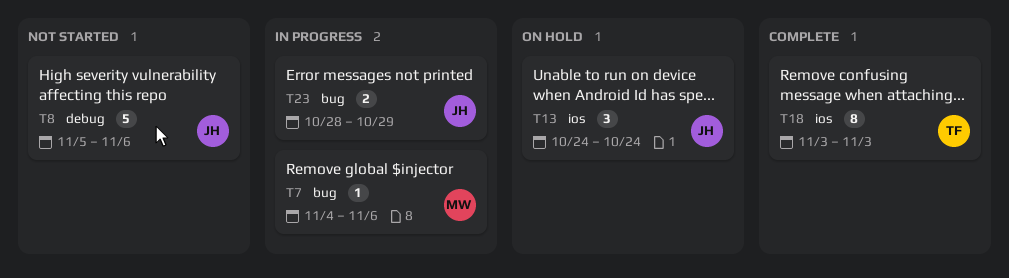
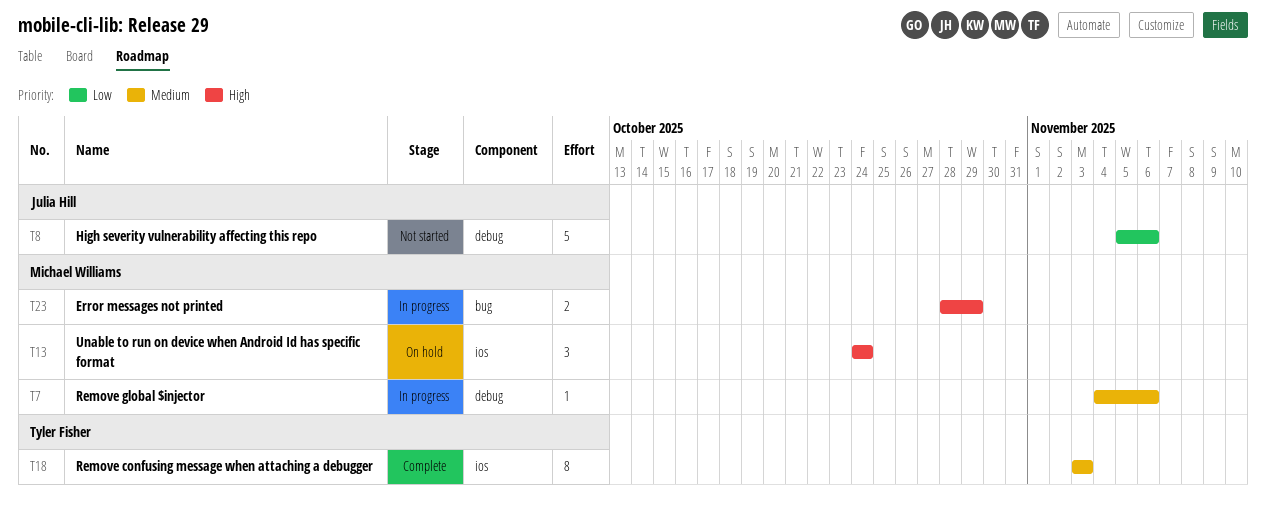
T7, label: bug -> debug
T13, owner: Julia Hill -> Michael Williams
T23, owner: Julia Hill -> Michael Williams

